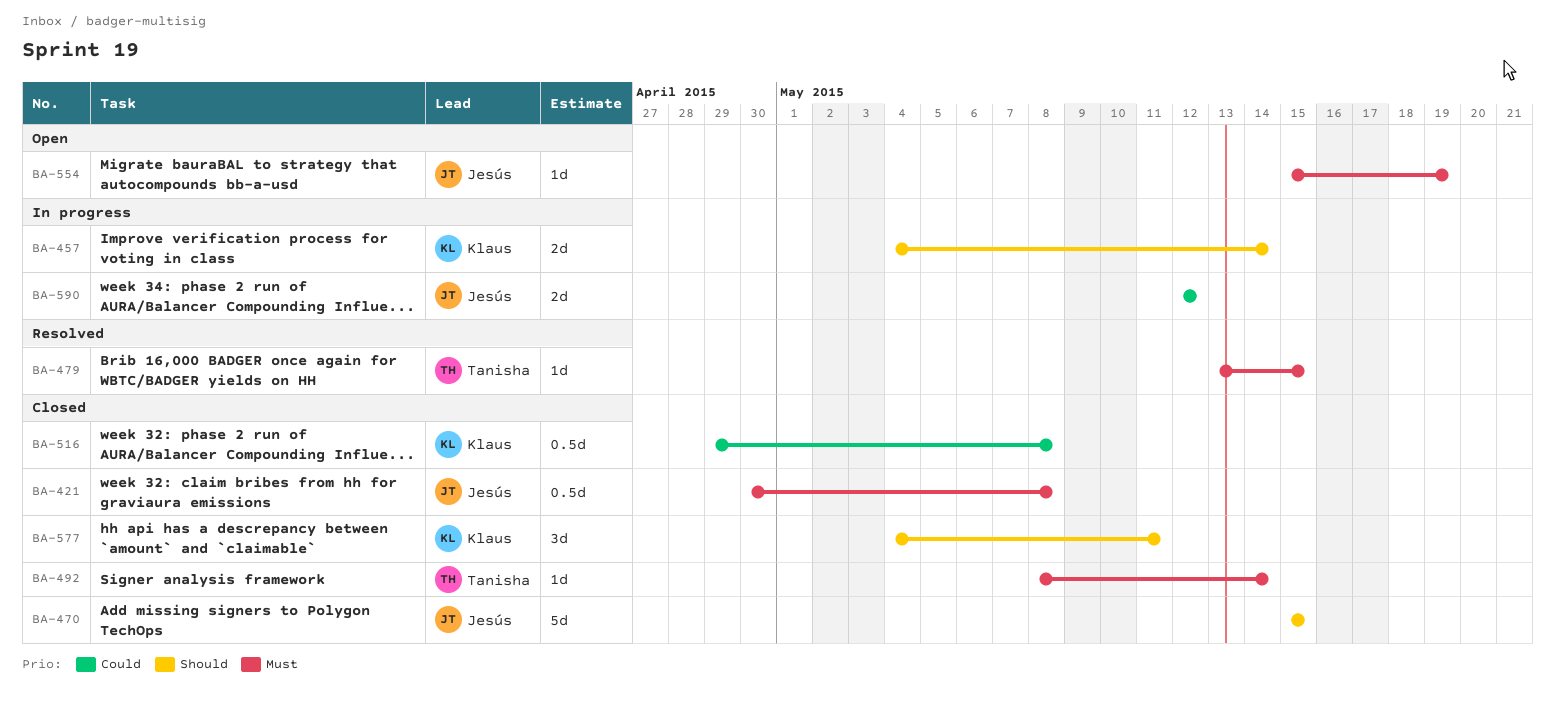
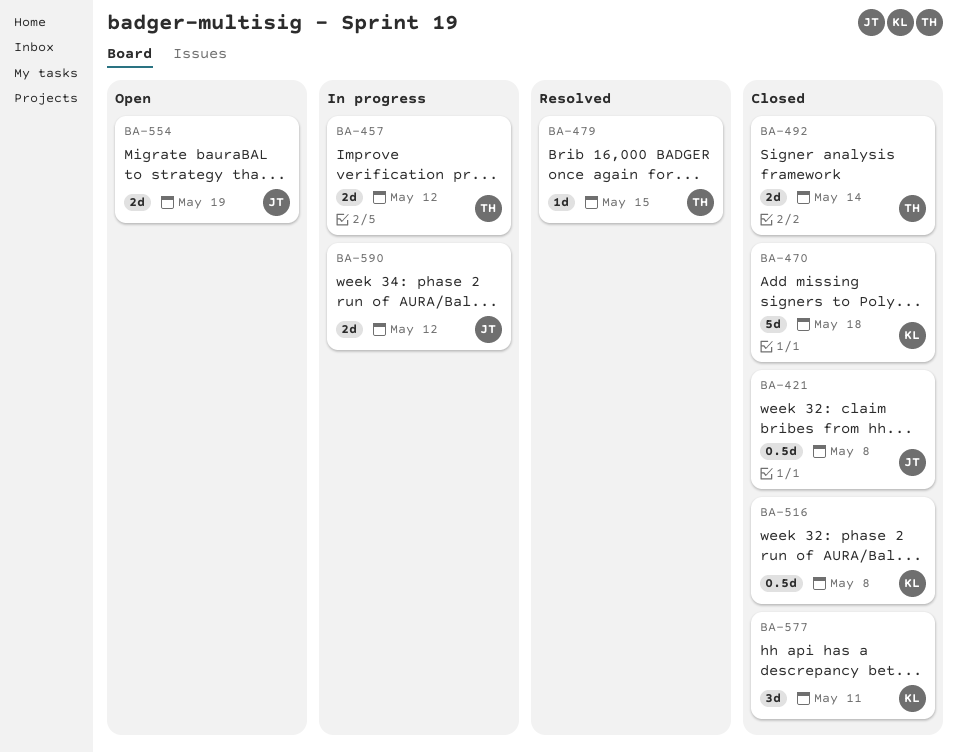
BA-457, owner: Klaus -> Tanisha
BA-457, due: May 14 -> May 12
BA-470, owner: Jesús -> Klaus
BA-470, due: May 15 -> May 18
BA-492, estimate: 1d -> 2d
BA-554, estimate: 1d -> 2d

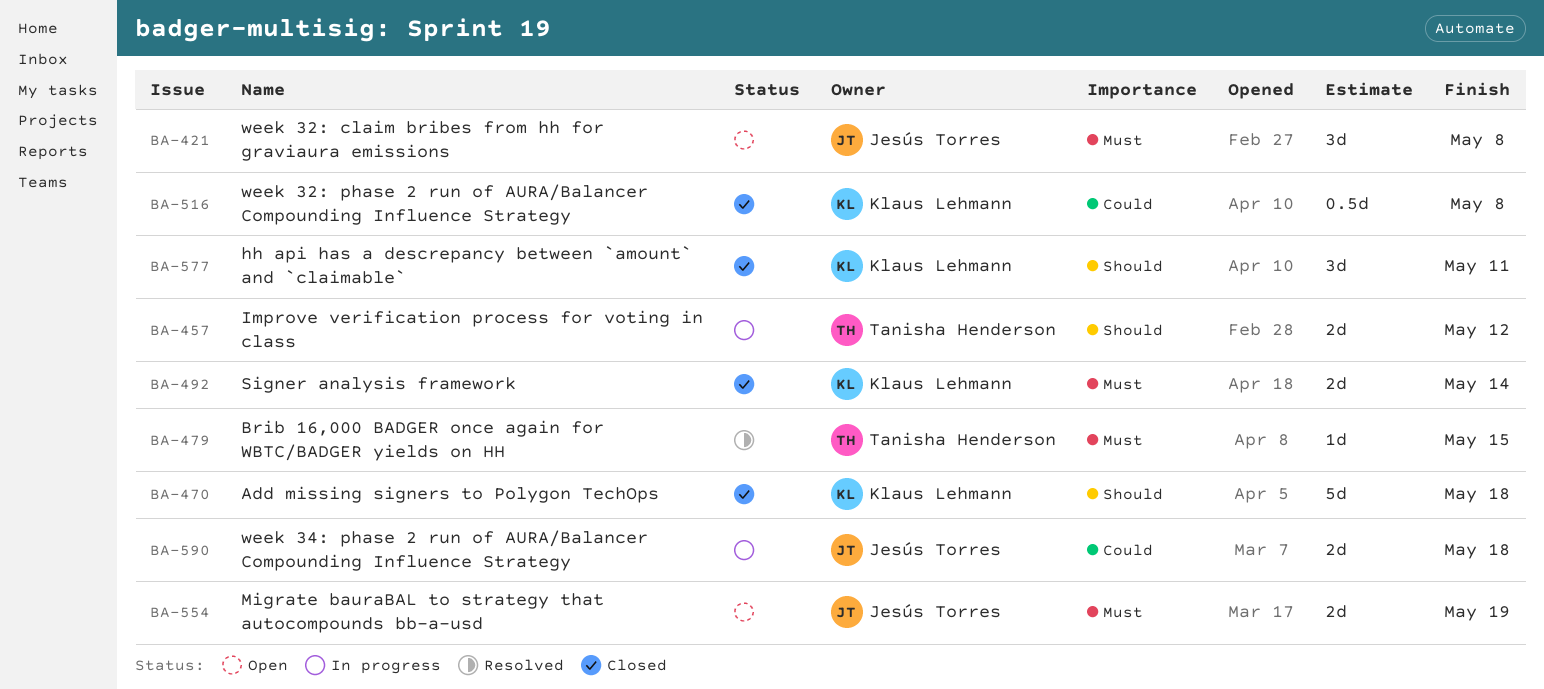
BA-421, status: Closed -> Open
BA-421, estimate: 0.5d -> 3d
BA-492, owner: Tanisha Henderson -> Klaus Lehmann
BA-590, due: May 12 -> May 18

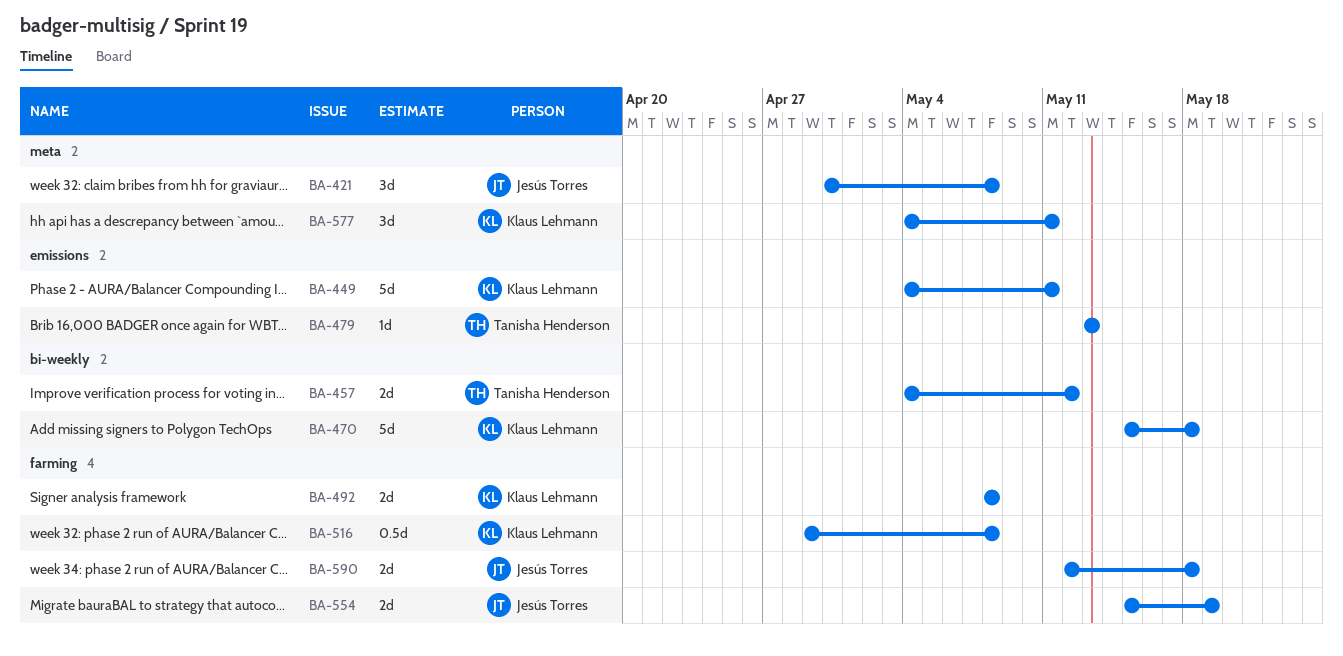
BA-449: none -> present
BA-479, due: May 15 -> May 13
BA-492, due: May 14 -> May 8

